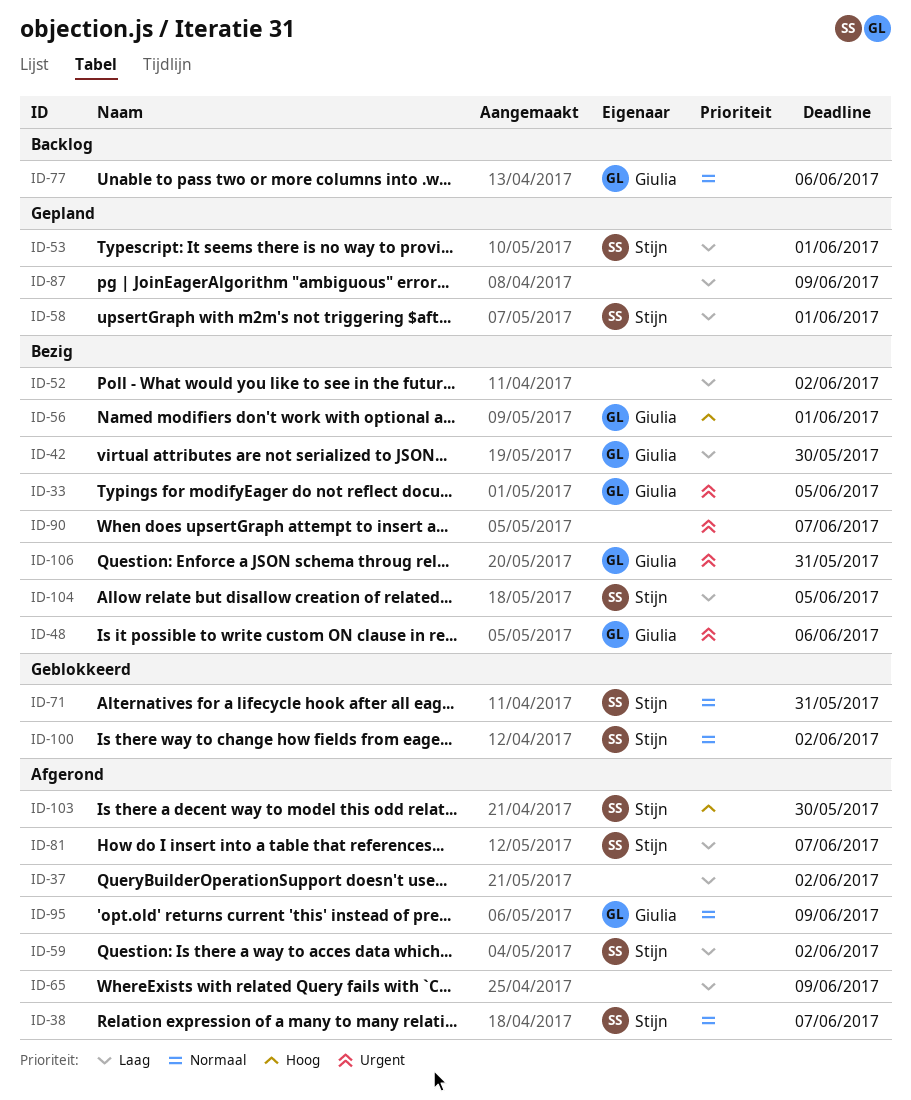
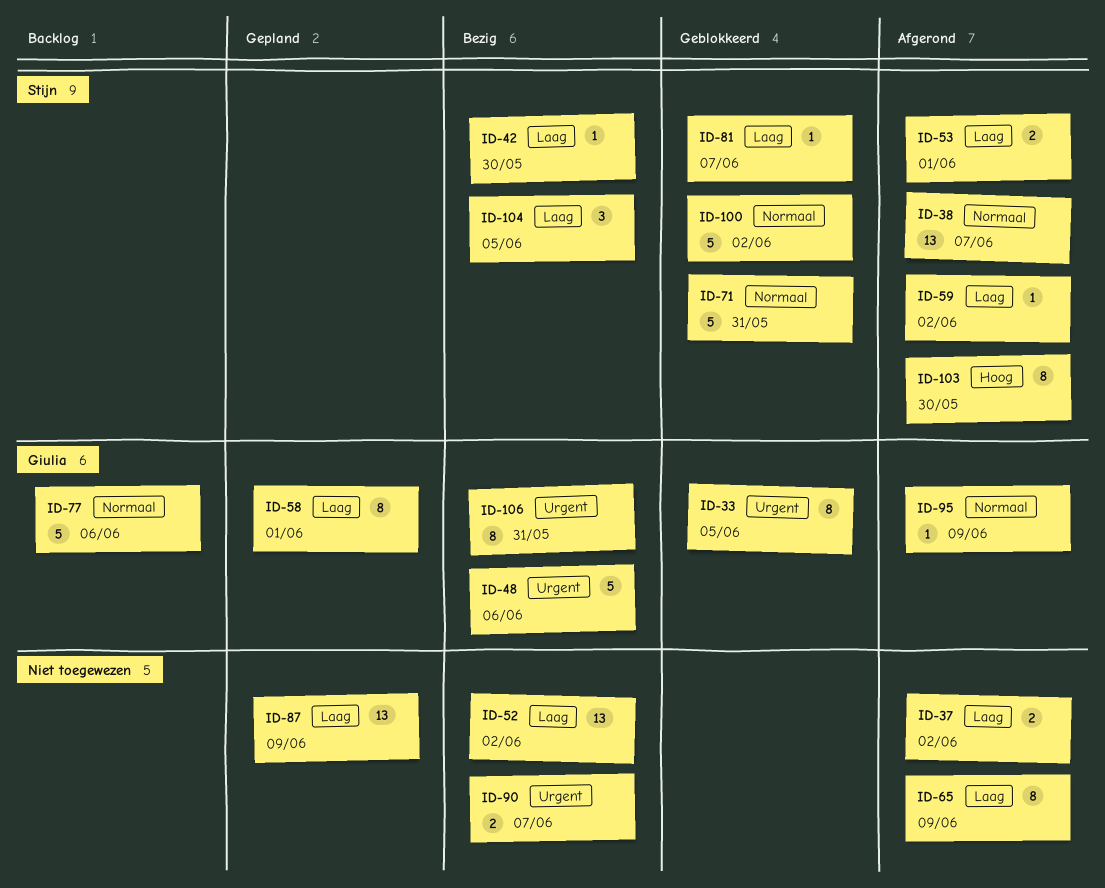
ID-33, status: Bezig -> Geblokkeerd
ID-42, owner: Giulia -> Stijn
ID-53, status: Gepland -> Afgerond
ID-56: present -> none
ID-58, owner: Stijn -> Giulia
ID-81, status: Afgerond -> Geblokkeerd

